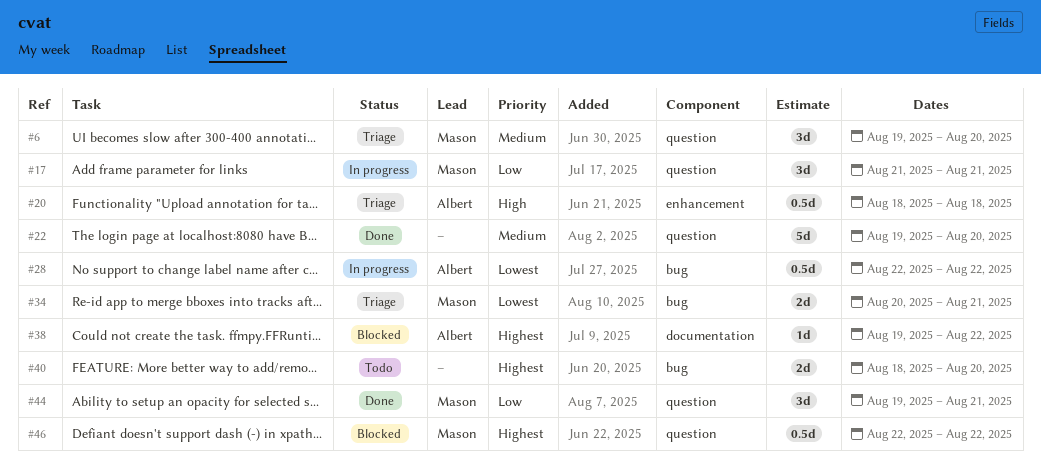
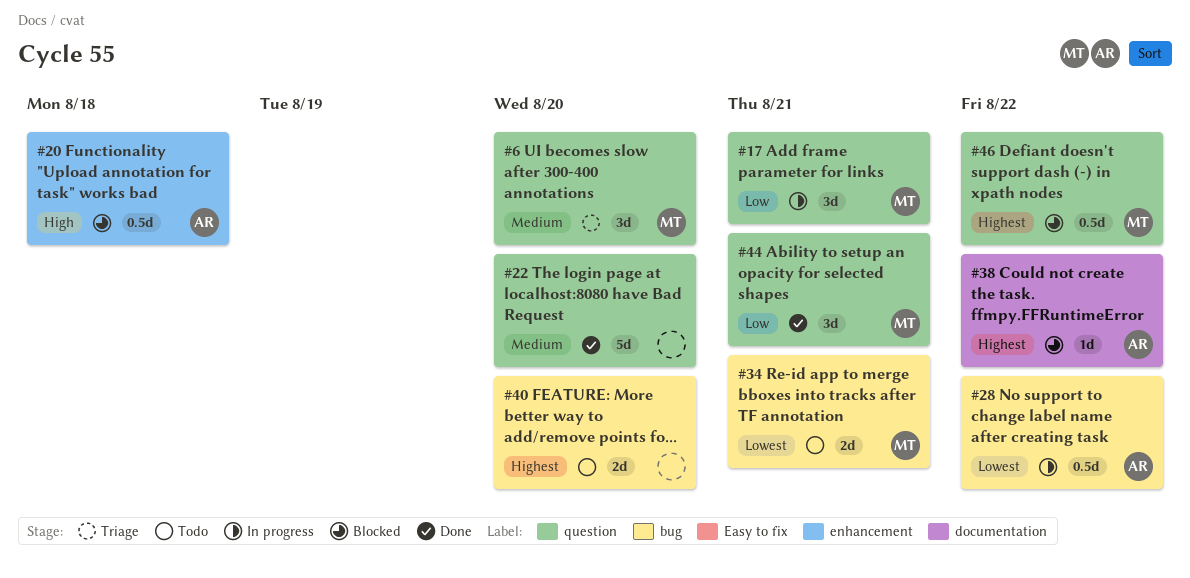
#20, status: Triage -> Blocked
#34, status: Triage -> Todo

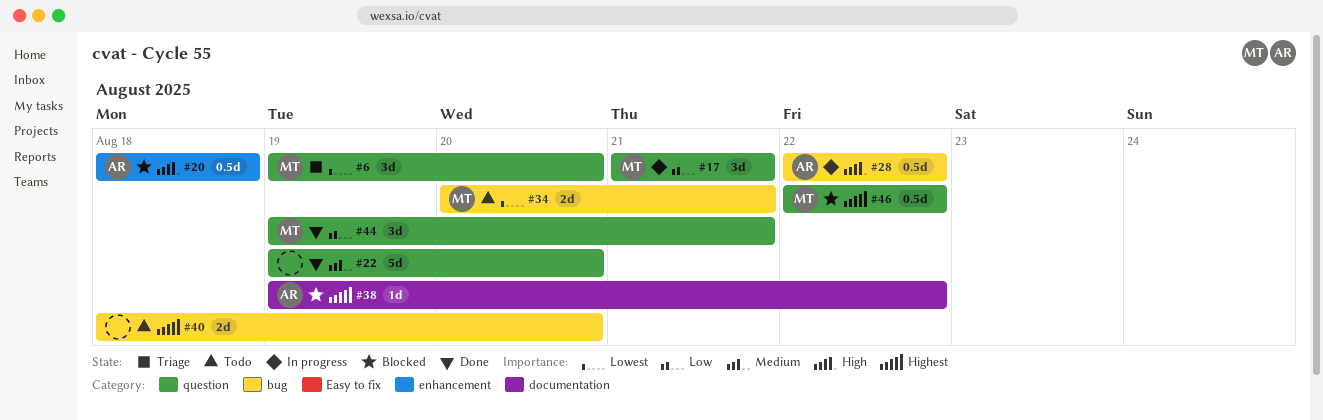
#6, priority: Medium -> Lowest
#28, priority: Lowest -> High

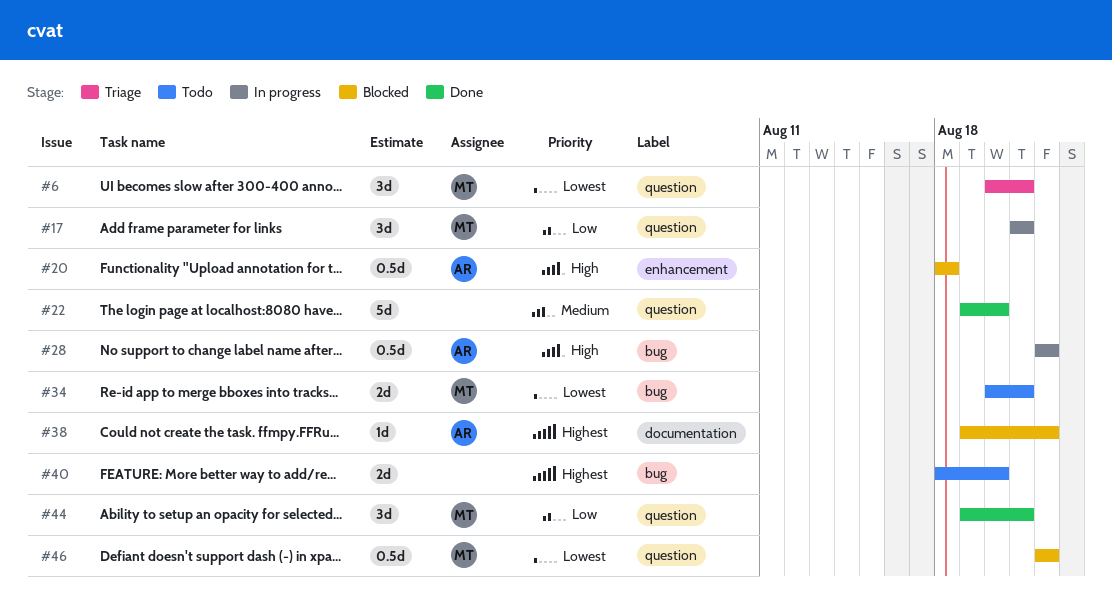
#6, start: Aug 19 -> Aug 20
#6, due: Aug 20 -> Aug 21
#46, priority: Highest -> Lowest

